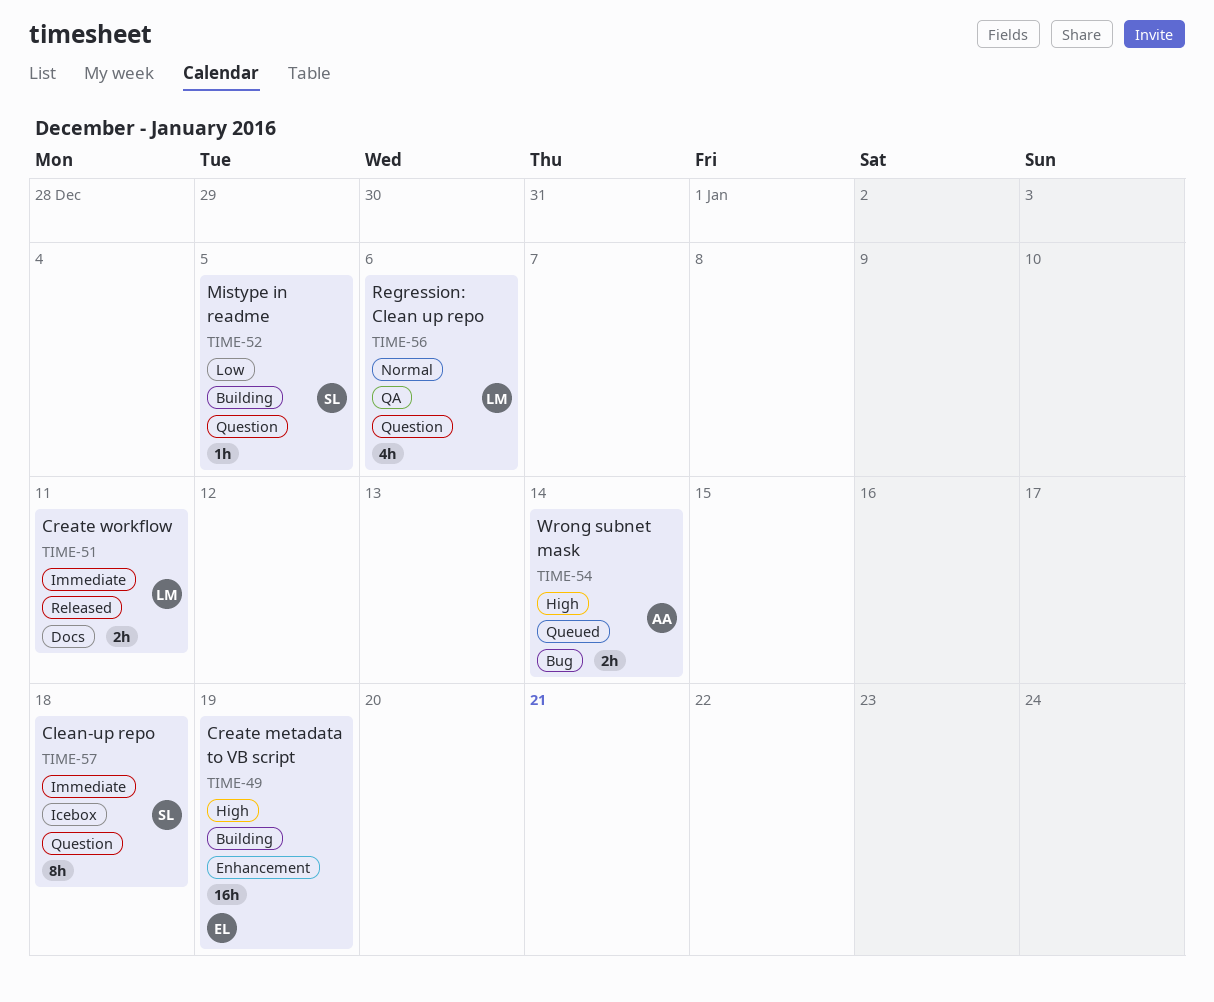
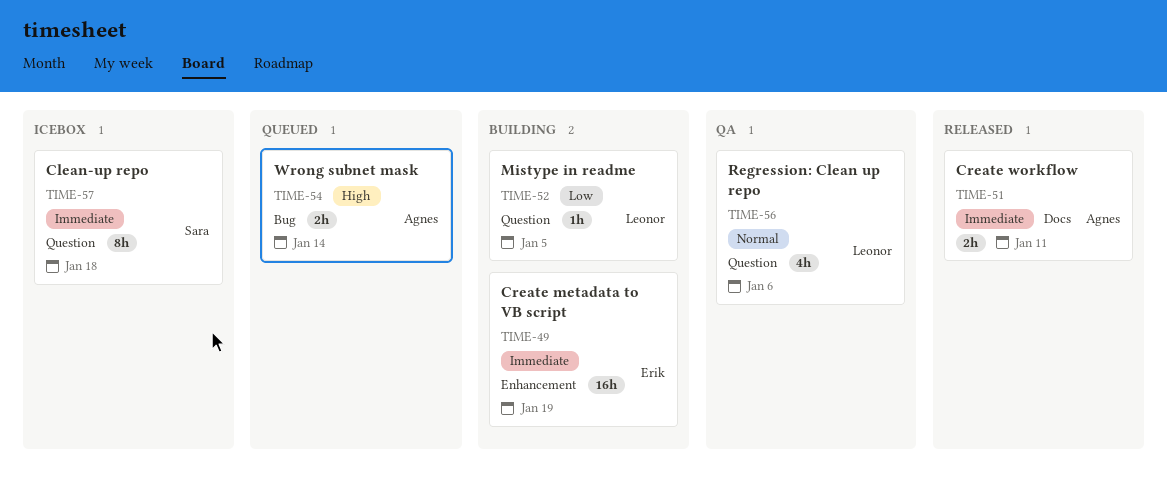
TIME-49, priority: High -> Immediate
TIME-51, owner: Leonor -> Agnes
TIME-52, owner: Sara -> Leonor

